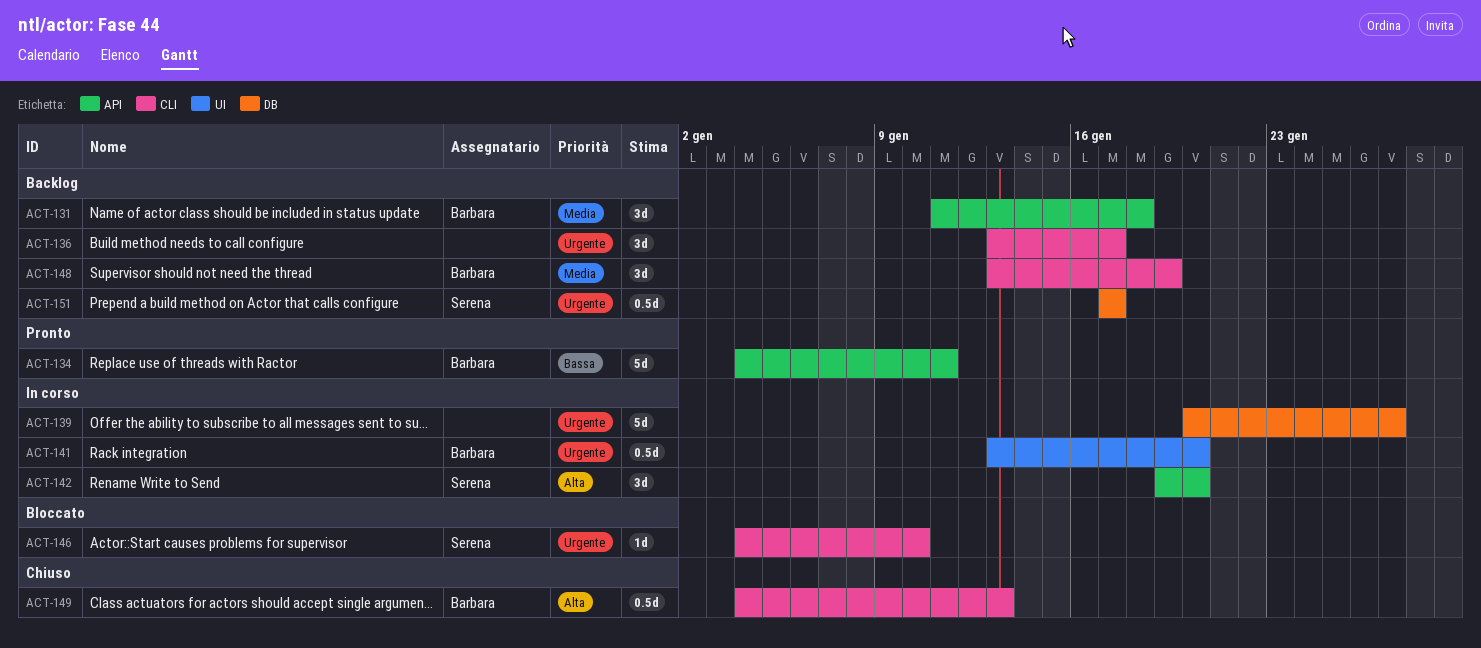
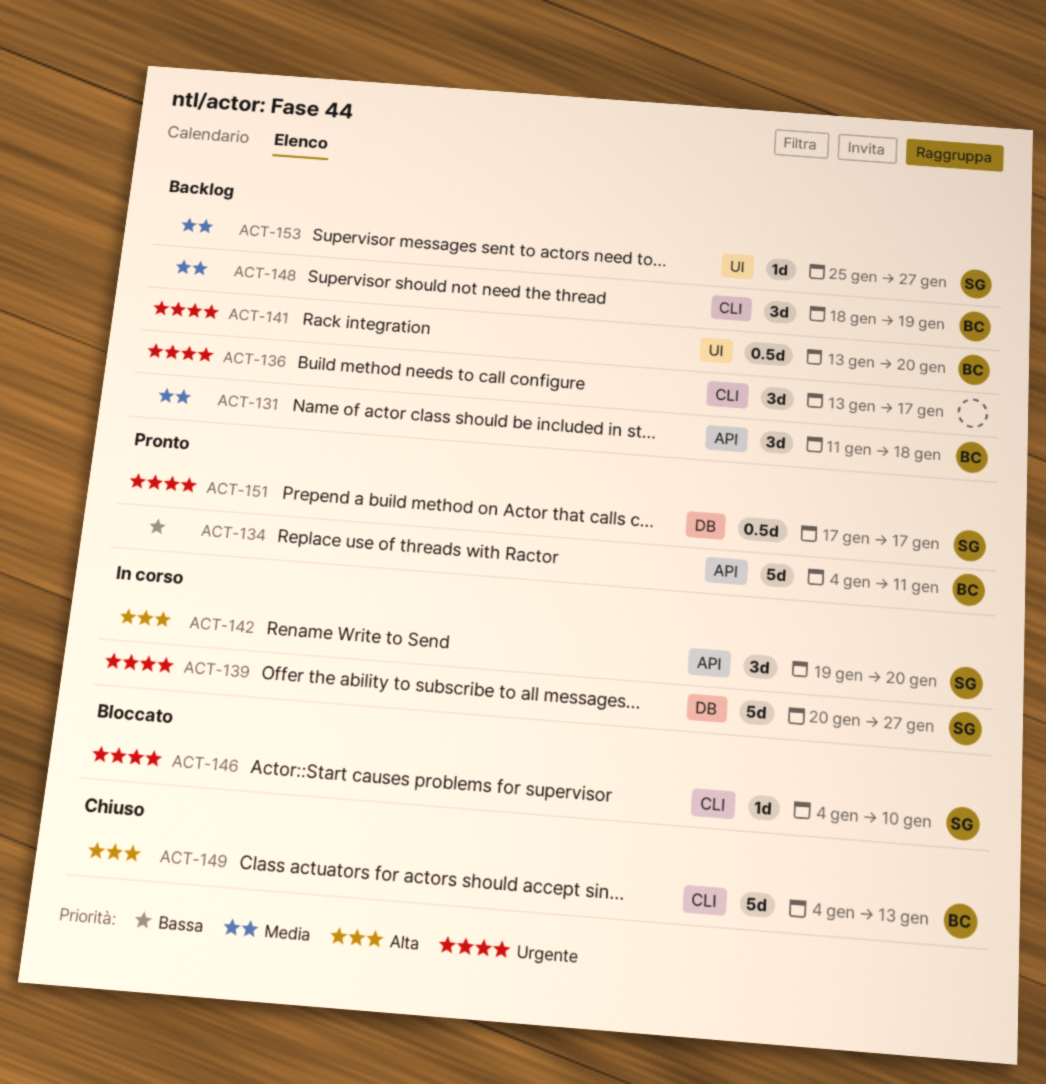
ACT-139, owner: none -> Serena
ACT-141, status: In corso -> Backlog
ACT-148, start: Jan 13 -> Jan 18
ACT-149, estimate: 0.5d -> 5d
ACT-151, status: Backlog -> Pronto
ACT-153: none -> present

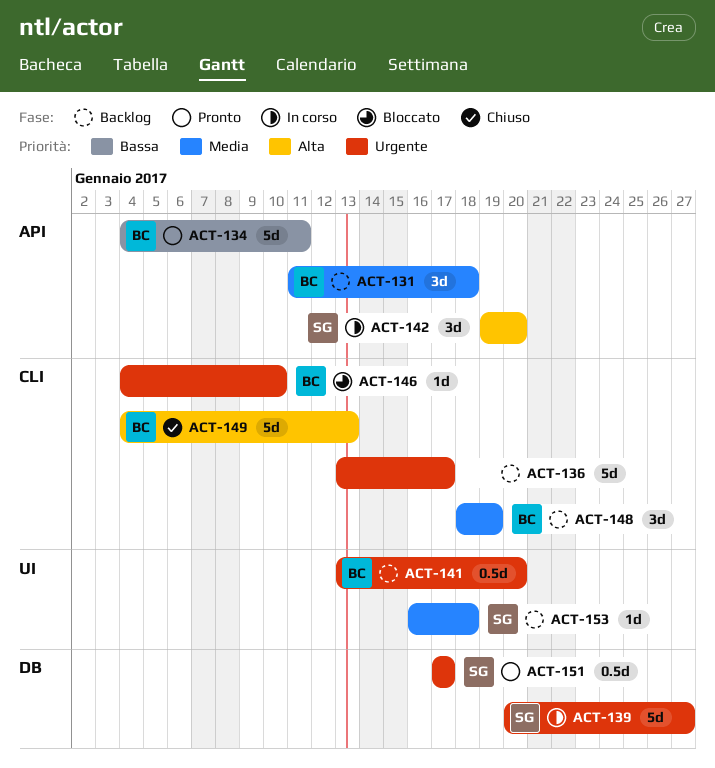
ACT-136, estimate: 3d -> 5d
ACT-146, owner: SG -> BC
ACT-153, start: Jan 25 -> Jan 16
ACT-153, due: Jan 27 -> Jan 18

